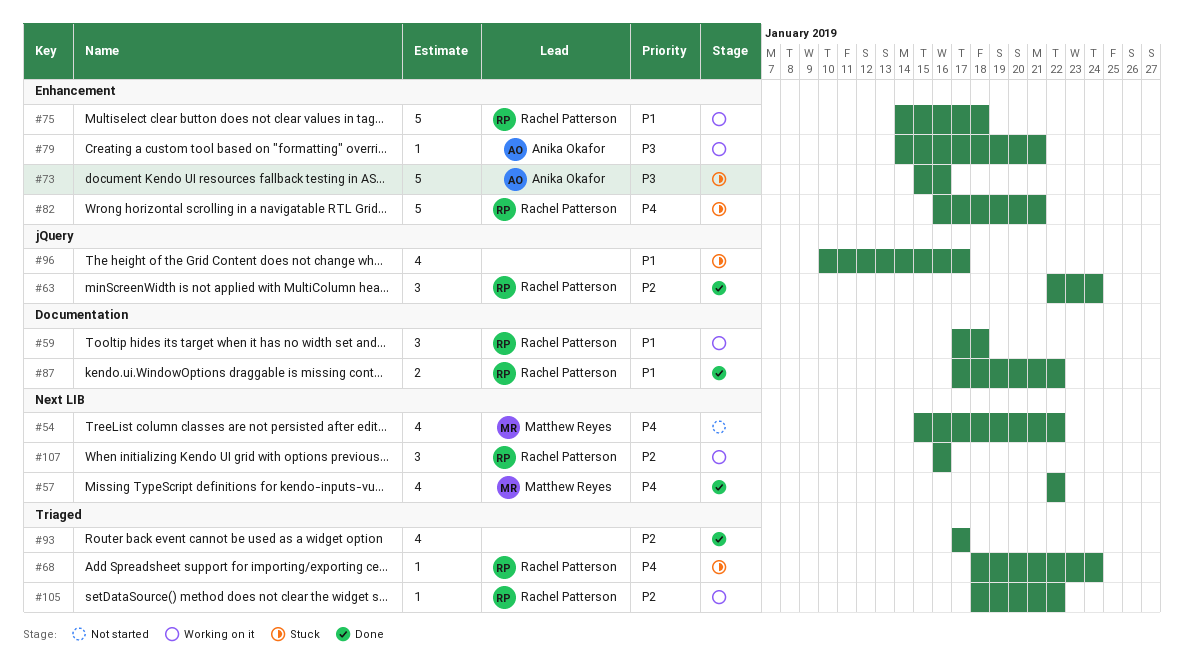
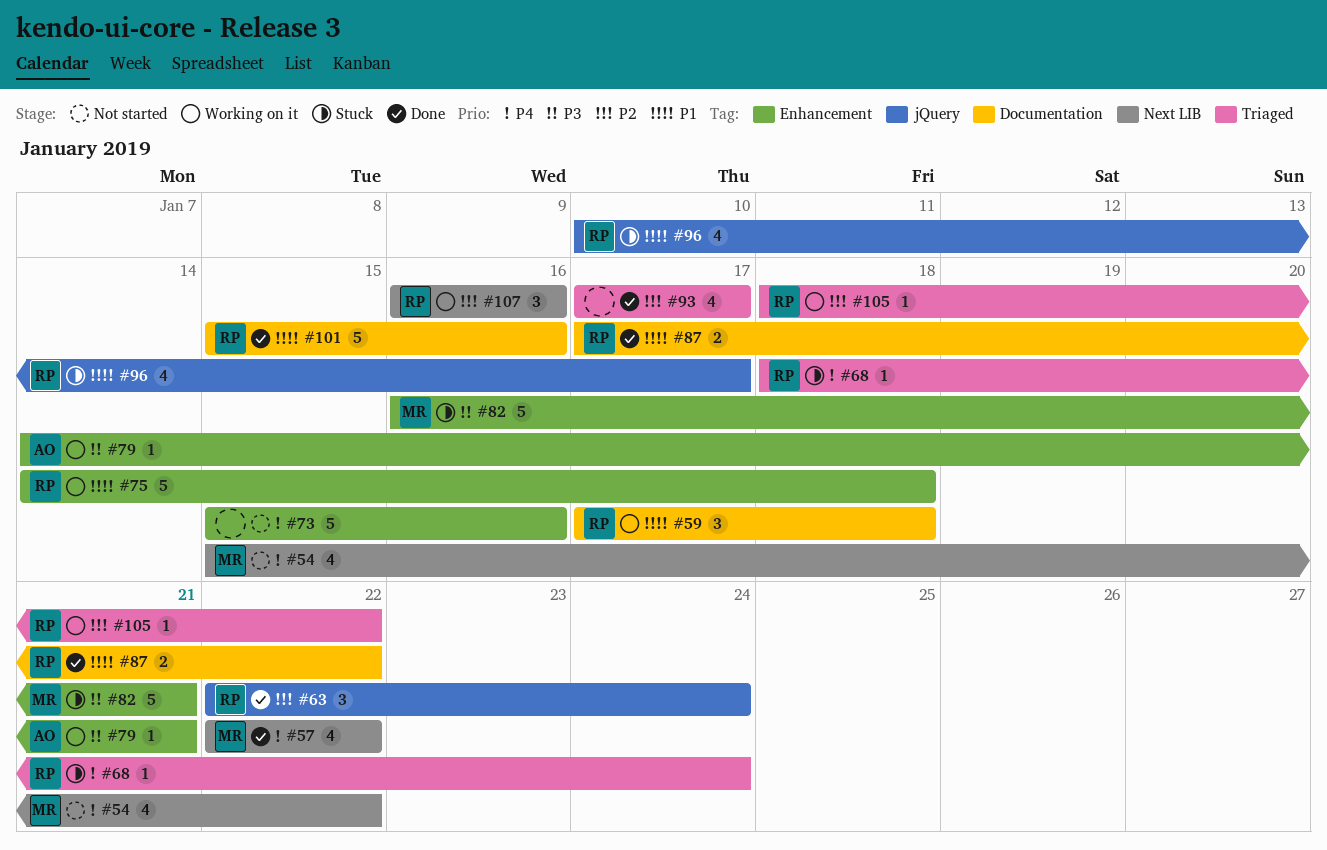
#73, status: Stuck -> Not started
#73, owner: Anika Okafor -> none
#73, priority: P3 -> P4
#82, owner: Rachel Patterson -> Matthew Reyes
#82, priority: P4 -> P3
#96, owner: none -> Rachel Patterson
#101: none -> present

